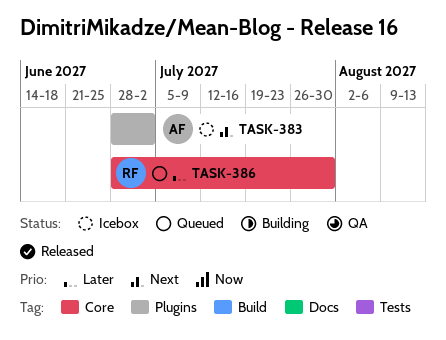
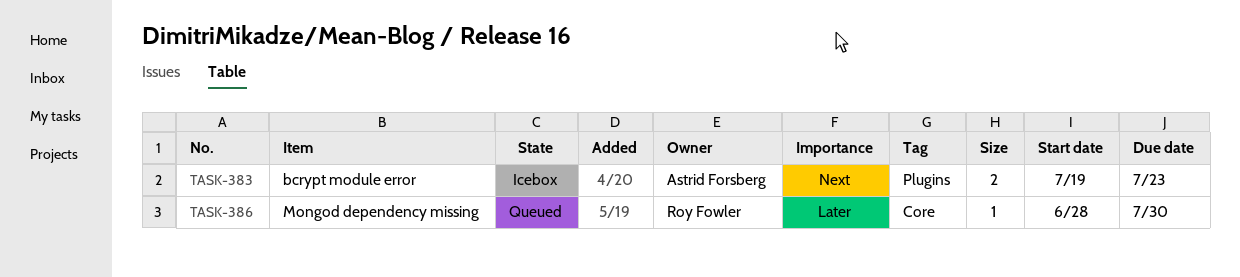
TASK-383, start: Jun 28 -> Jul 19
TASK-383, due: Jul 2 -> Jul 23

